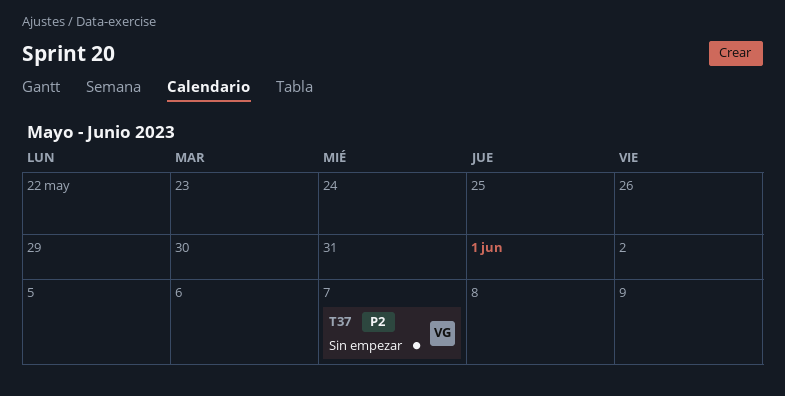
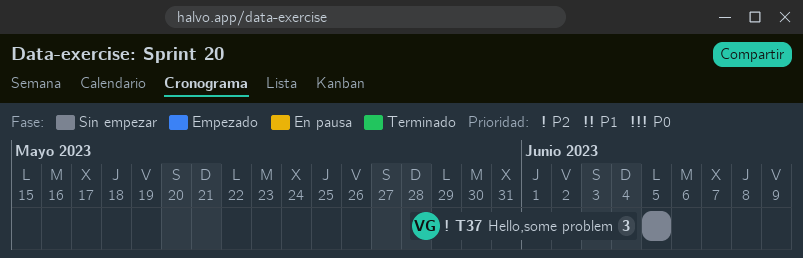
T37, estimate: 1 -> 3
T37, due: Jun 7 -> Jun 5

